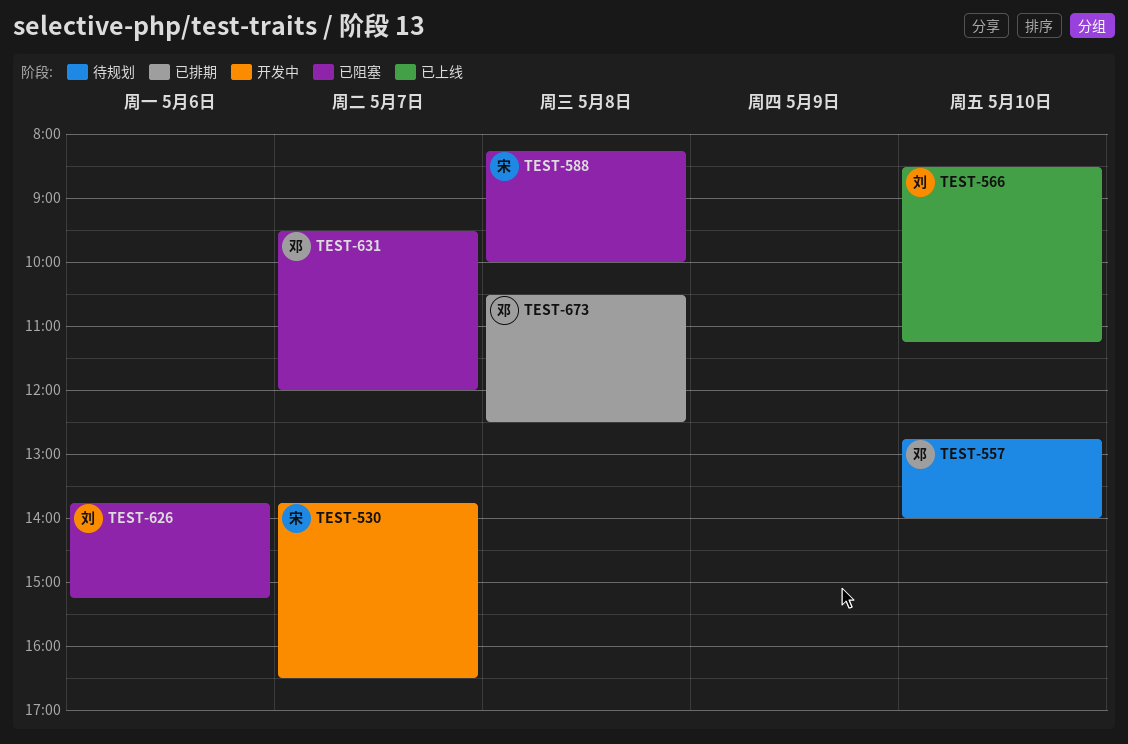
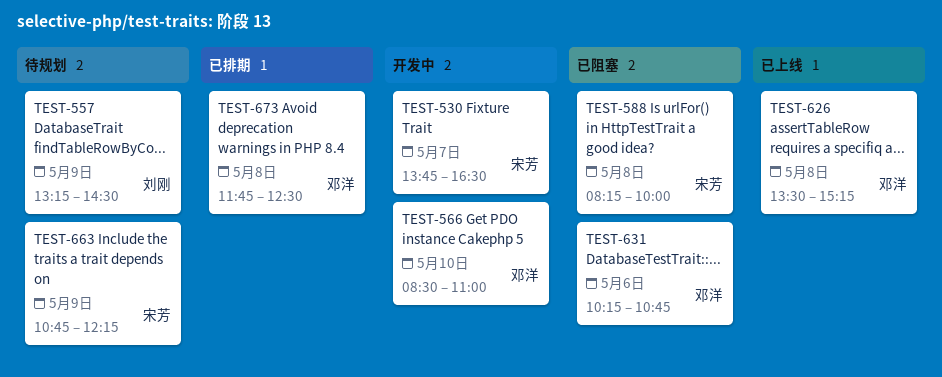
TEST-557, owner: 邓洋 -> 刘刚
TEST-557, day: May 10 -> May 9
TEST-557, begins: 12:45 -> 13:15
TEST-557, ends: 14:00 -> 14:30
TEST-566, status: 已上线 -> 开发中
TEST-566, owner: 刘刚 -> 邓洋
TEST-566, ends: 11:15 -> 11:00
TEST-626, status: 已阻塞 -> 已上线
TEST-626, owner: 刘刚 -> 邓洋
TEST-626, day: May 6 -> May 8
TEST-626, begins: 13:45 -> 13:30
TEST-631, day: May 7 -> May 6
TEST-631, begins: 09:30 -> 10:15
TEST-631, ends: 12:00 -> 10:45
TEST-663: none -> present
TEST-673, begins: 10:30 -> 11:45

